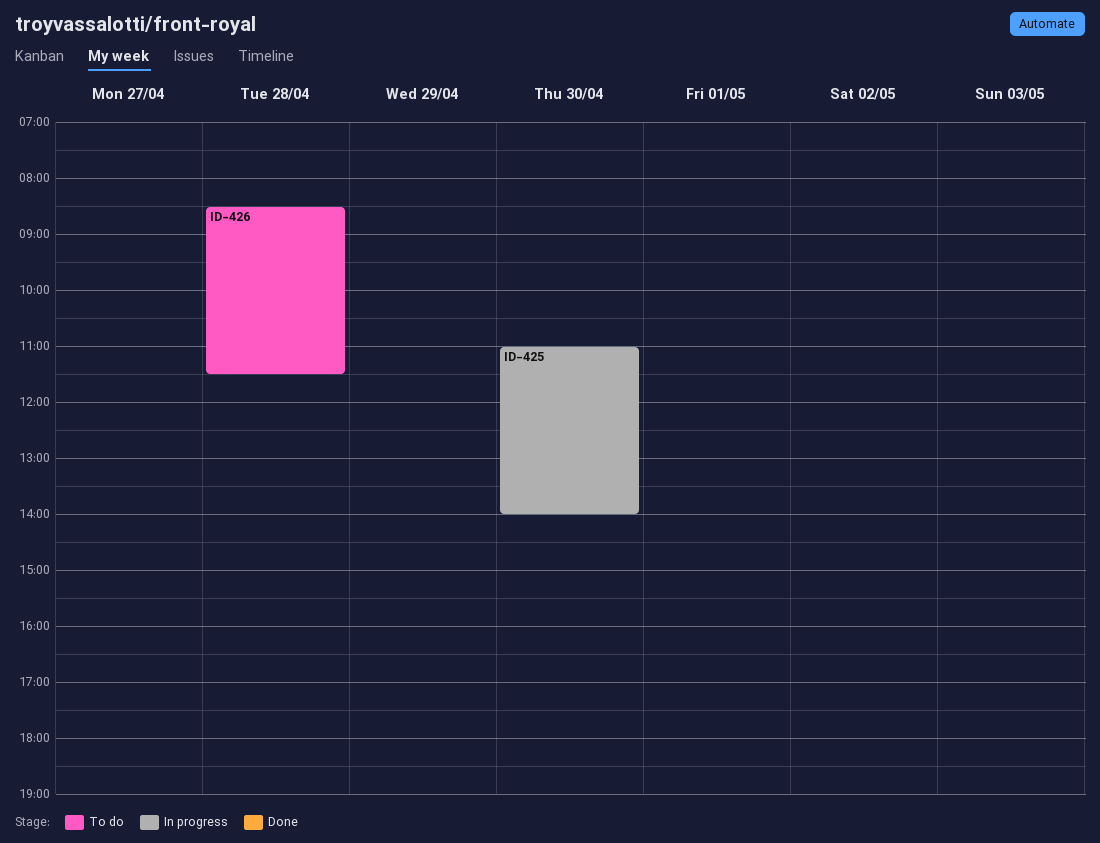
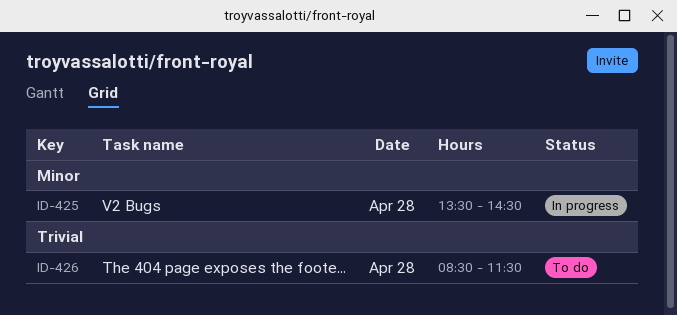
ID-425, day: Apr 30 -> Apr 28
ID-425, begins: 11:00 -> 13:30
ID-425, ends: 14:00 -> 14:30

